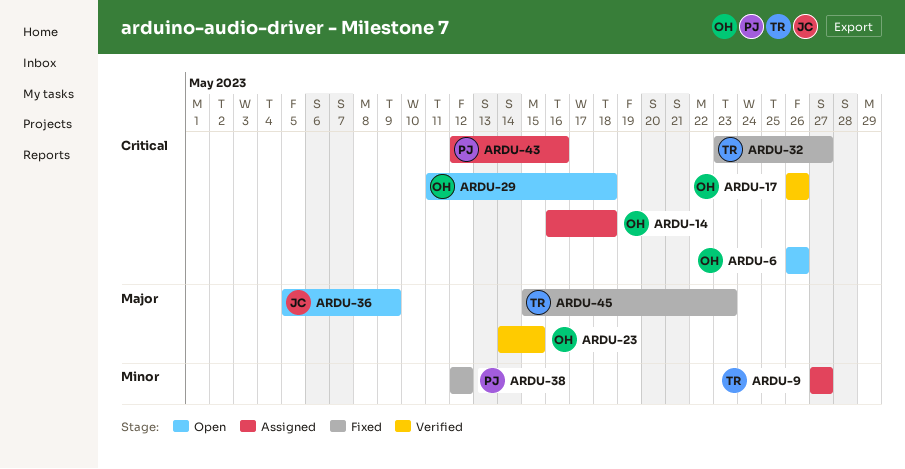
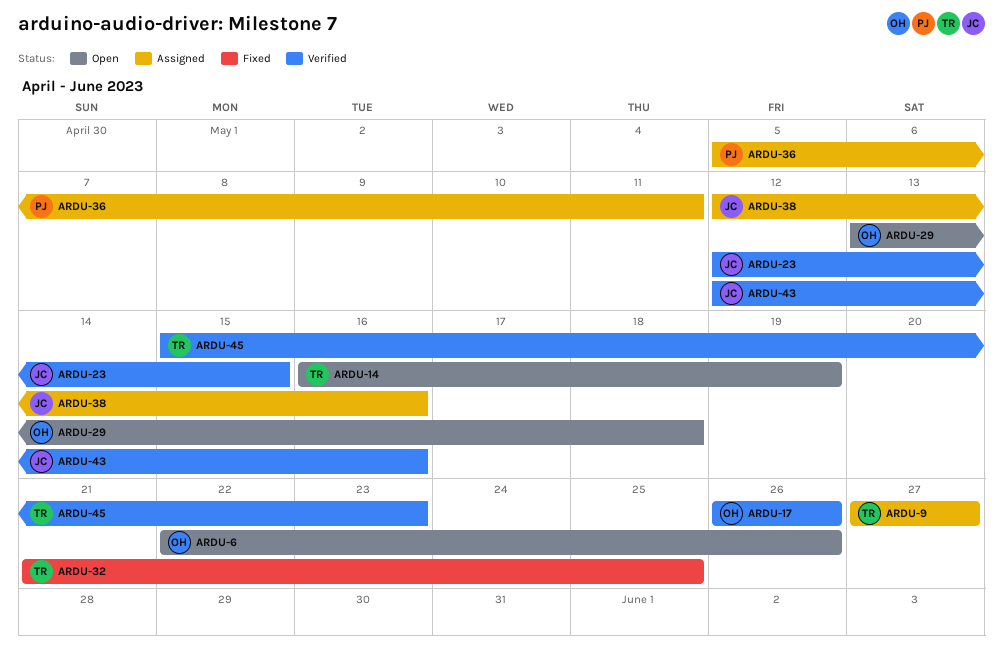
ARDU-6, start: May 26 -> May 22
ARDU-14, status: Assigned -> Open
ARDU-14, owner: OH -> TR
ARDU-14, due: May 18 -> May 19
ARDU-23, owner: OH -> JC
ARDU-23, start: May 14 -> May 12
ARDU-29, start: May 11 -> May 13
ARDU-32, start: May 23 -> May 21
ARDU-32, due: May 27 -> May 25
ARDU-36, status: Open -> Assigned
ARDU-36, owner: JC -> PJ
ARDU-36, due: May 9 -> May 11
ARDU-38, status: Fixed -> Assigned
ARDU-38, owner: PJ -> JC
ARDU-38, due: May 12 -> May 16
ARDU-43, status: Assigned -> Verified
ARDU-43, owner: PJ -> JC
ARDU-45, status: Fixed -> Verified

